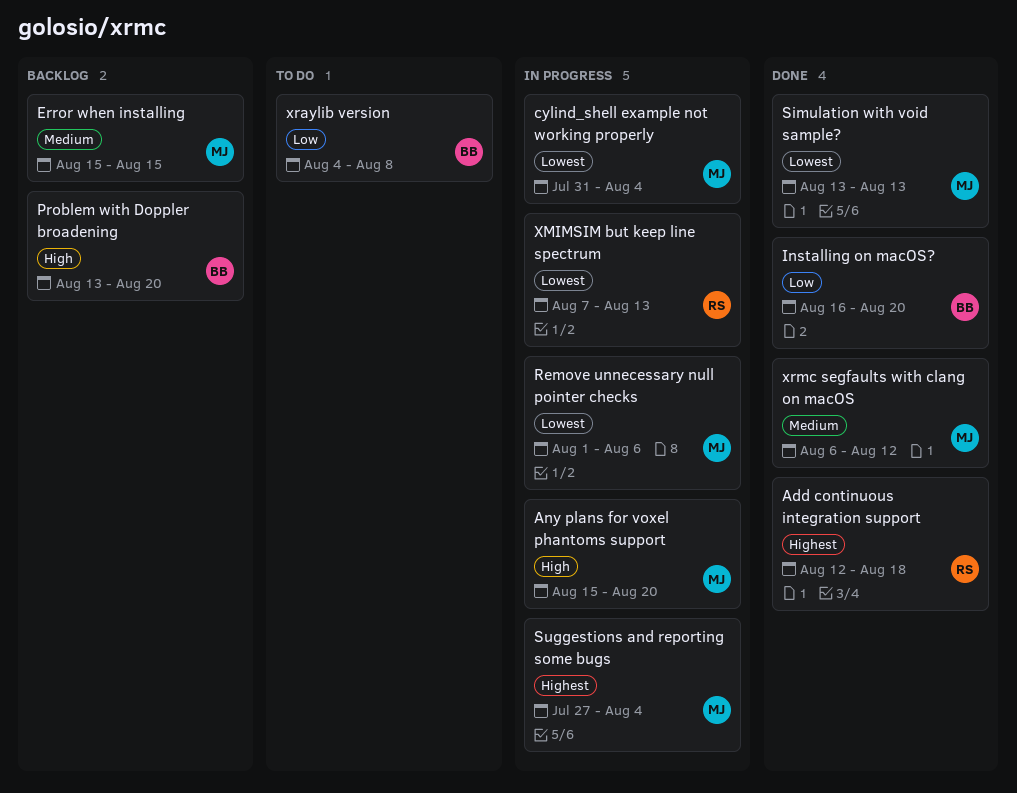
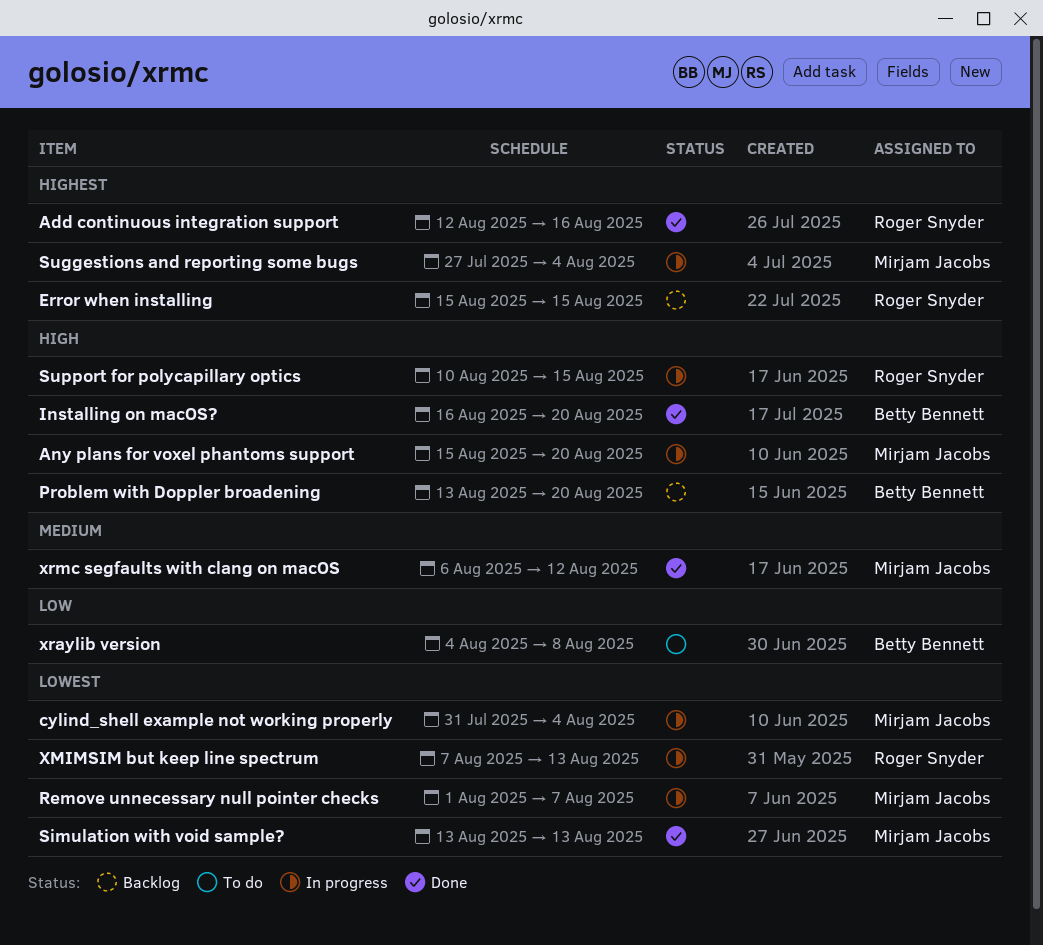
Add continuous integration support, due: Aug 18 -> Aug 16
Error when installing, owner: Mirjam Jacobs -> Roger Snyder
Error when installing, priority: Medium -> Highest
Installing on macOS?, priority: Low -> High
Remove unnecessary null pointer checks, due: Aug 6 -> Aug 7
Support for polycapillary optics: none -> present

